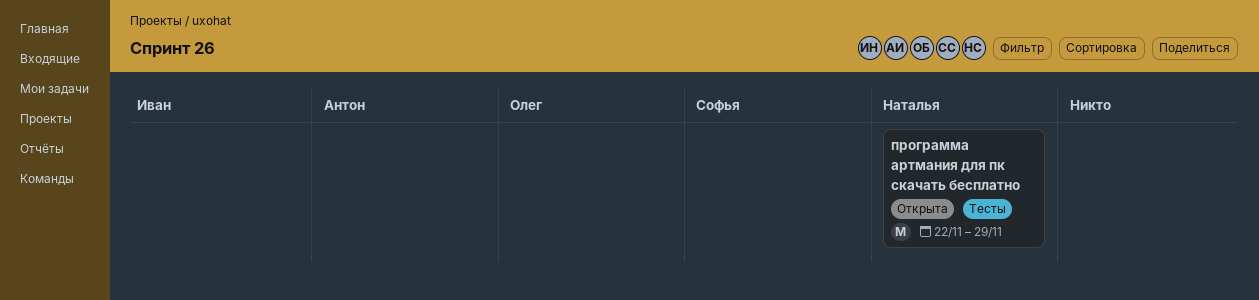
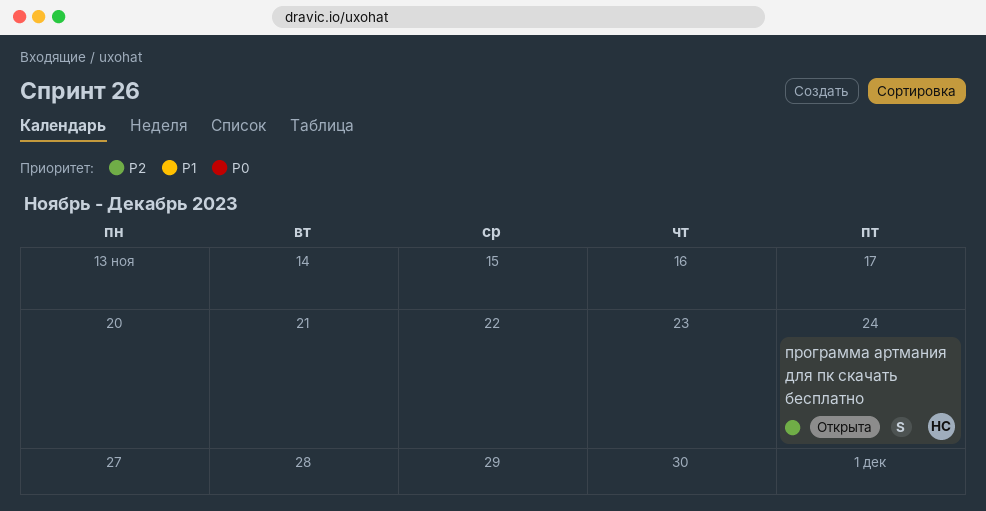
программа артмания для пк скачать бесплатно, estimate: M -> S
программа артмания для пк скачать бесплатно, due: Nov 29 -> Nov 24

